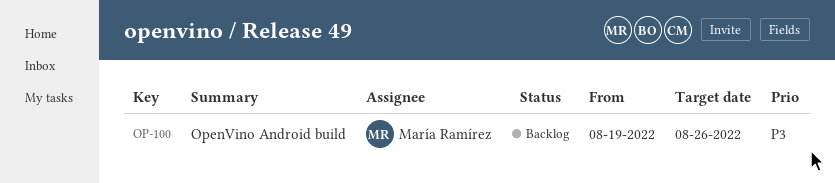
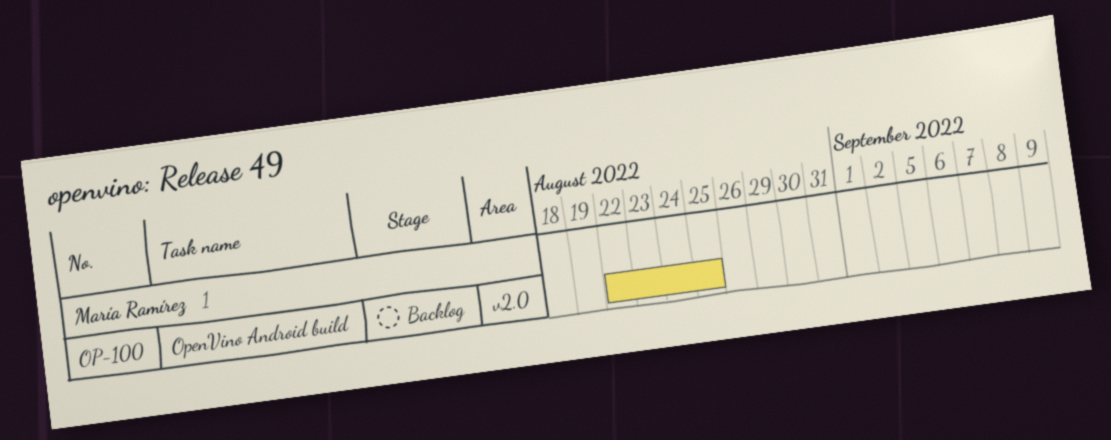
OP-100, start: Aug 19 -> Aug 22
OP-100, due: Aug 26 -> Aug 25

